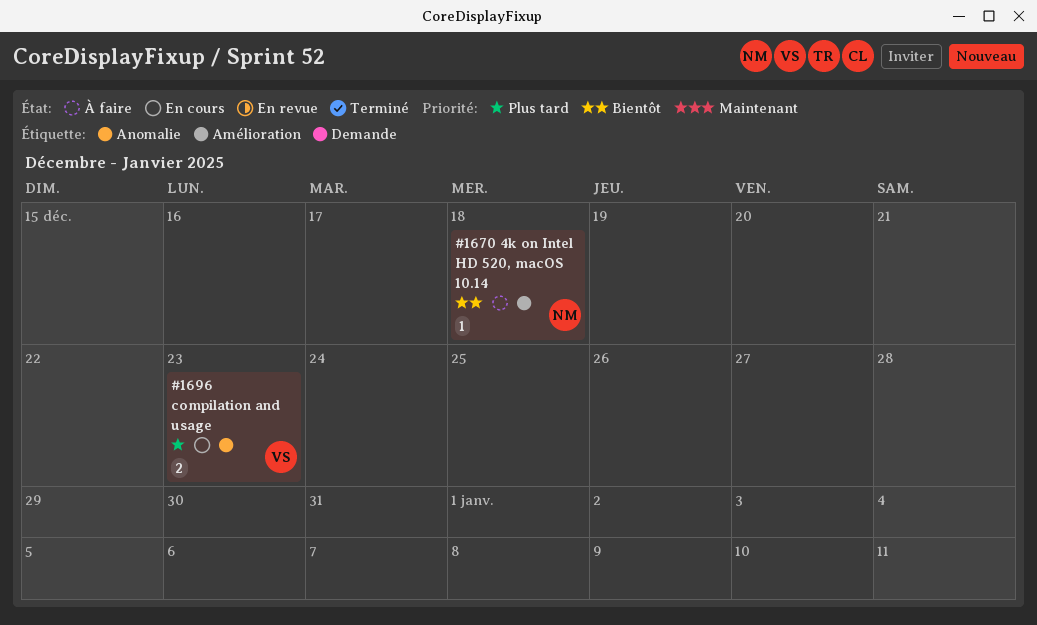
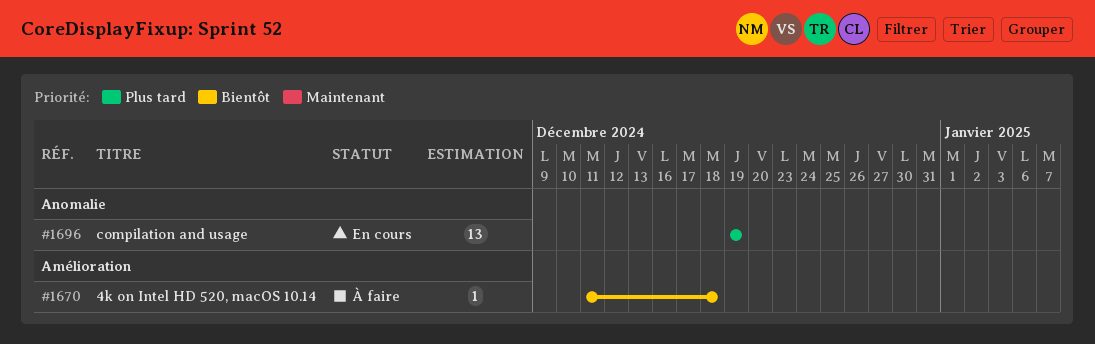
#1696, estimate: 2 -> 13
#1696, due: Dec 23 -> Dec 19

